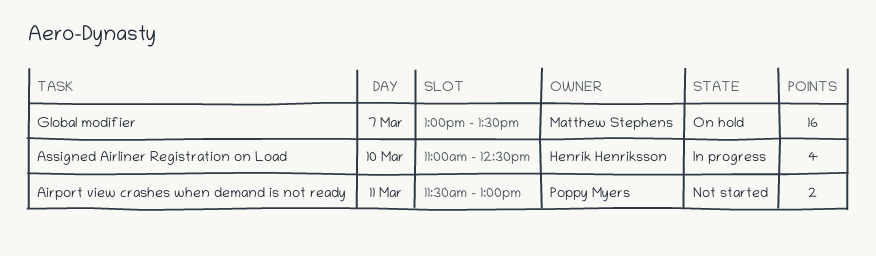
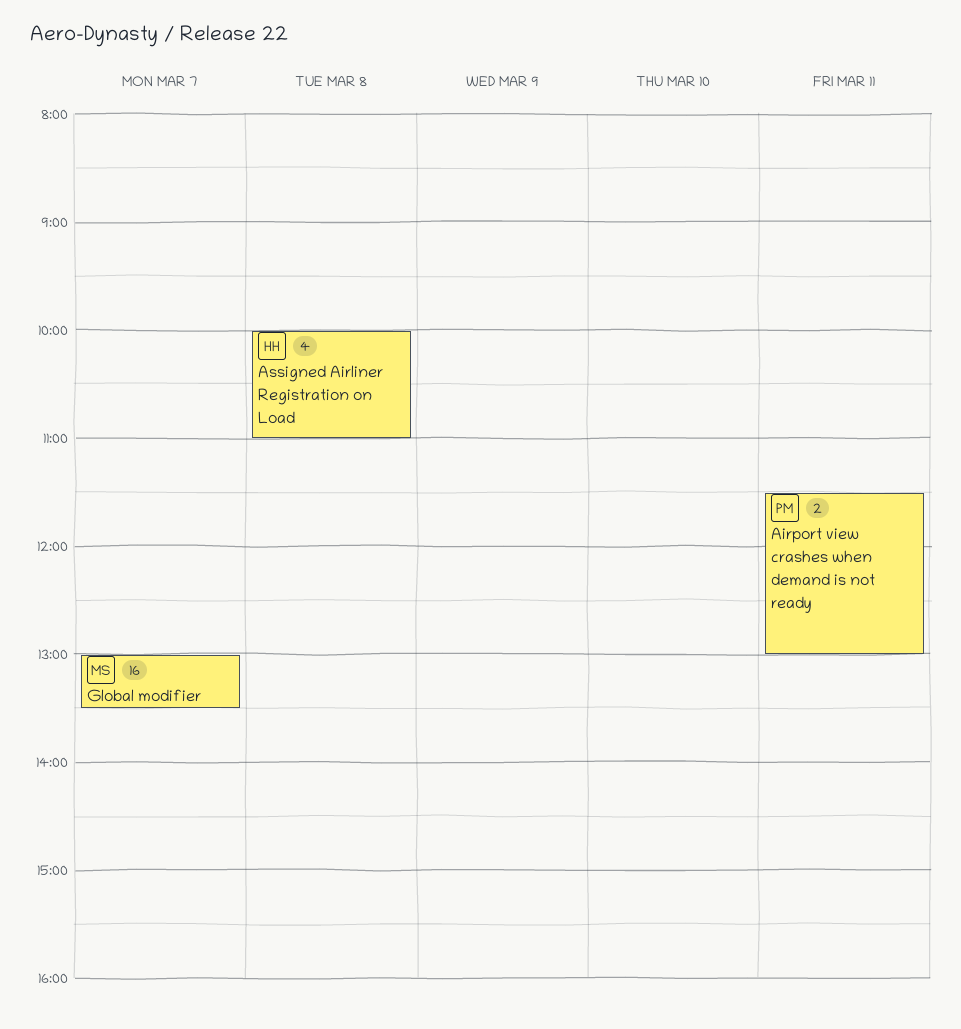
Assigned Airliner Registration on Load, day: Mar 10 -> Mar 8
Assigned Airliner Registration on Load, begins: 11:00 -> 10:00
Assigned Airliner Registration on Load, ends: 12:30 -> 11:00

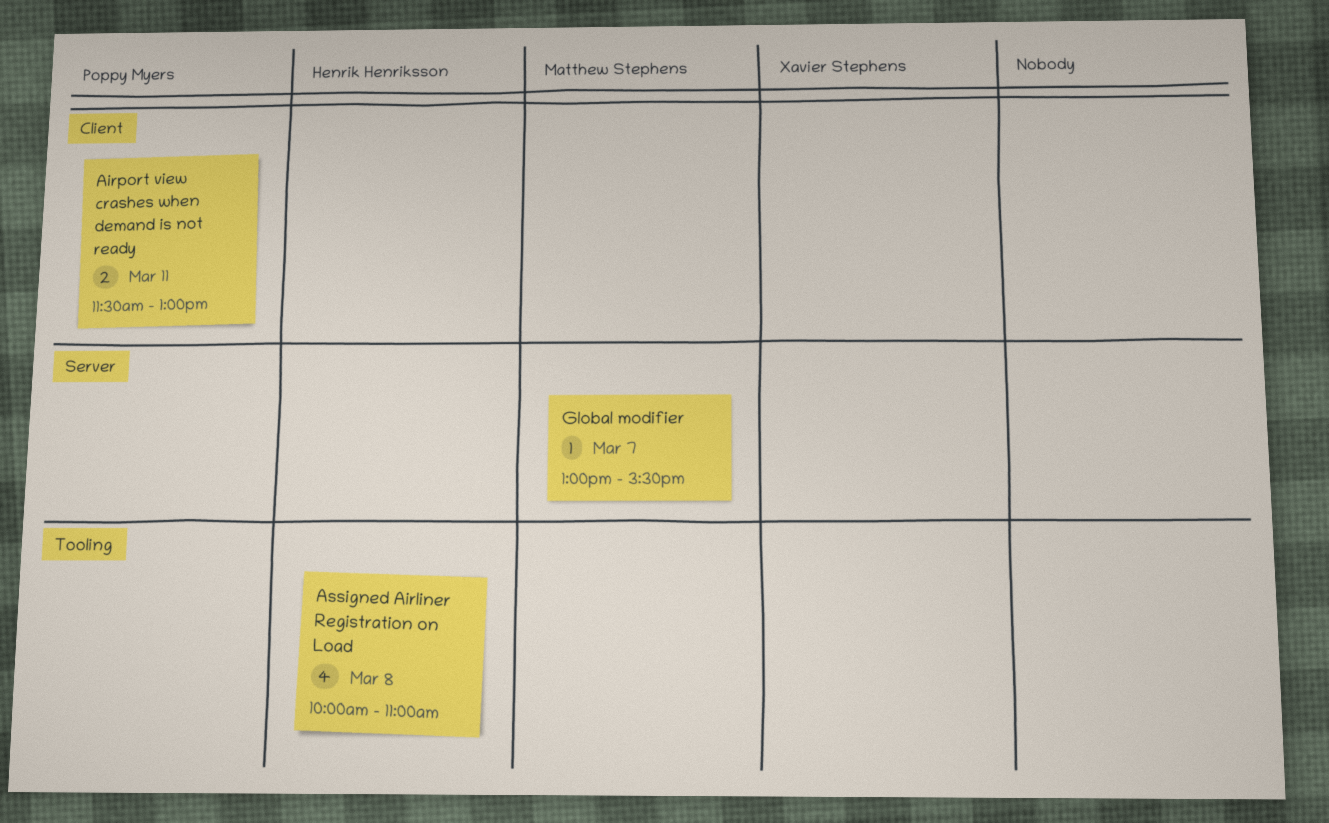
Global modifier, estimate: 16 -> 1
Global modifier, ends: 13:30 -> 15:30

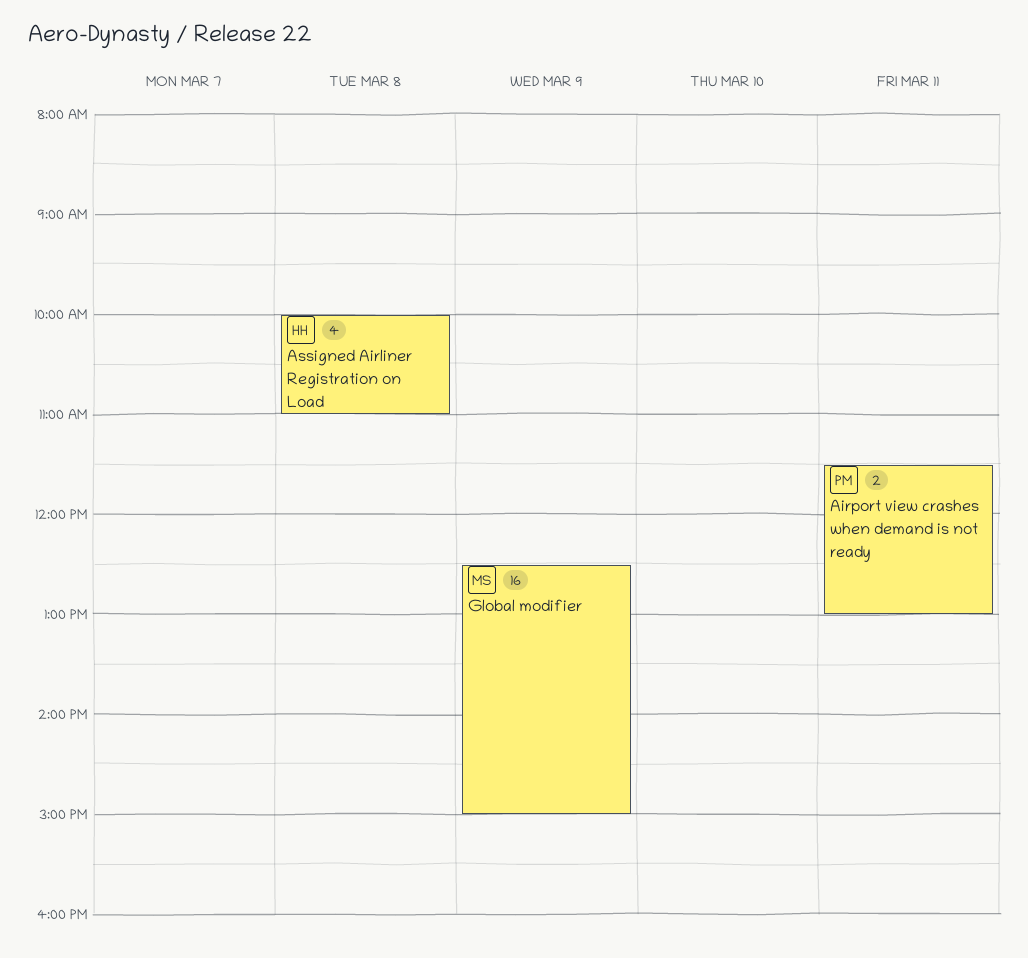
Global modifier, estimate: 1 -> 16
Global modifier, day: Mar 7 -> Mar 9
Global modifier, begins: 13:00 -> 12:30
Global modifier, ends: 15:30 -> 15:00

